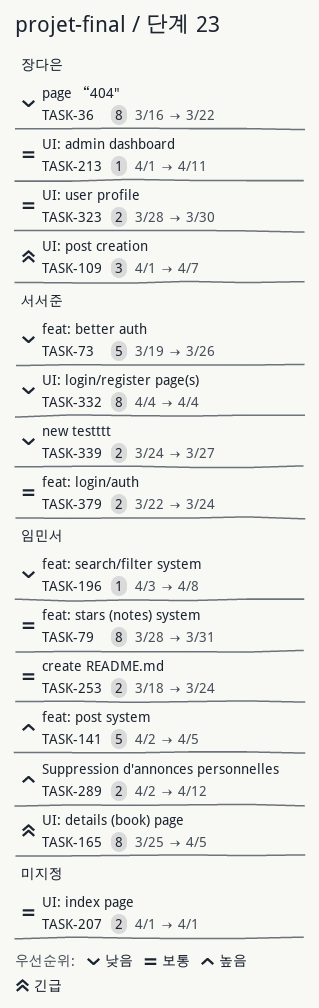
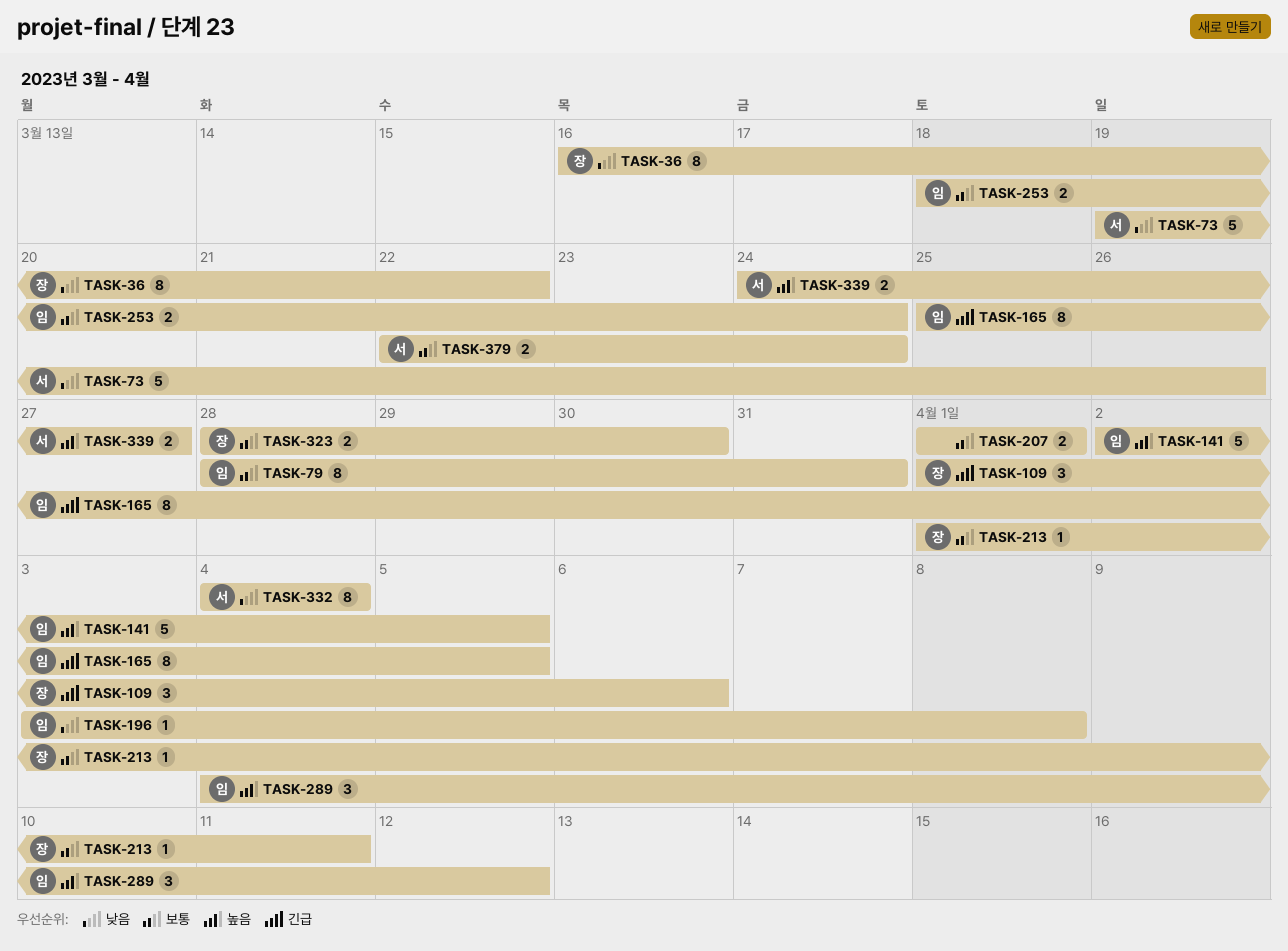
TASK-109, due: Apr 7 -> Apr 6
TASK-289, estimate: 2 -> 3
TASK-289, start: Apr 2 -> Apr 4
TASK-339, priority: 낮음 -> 높음

